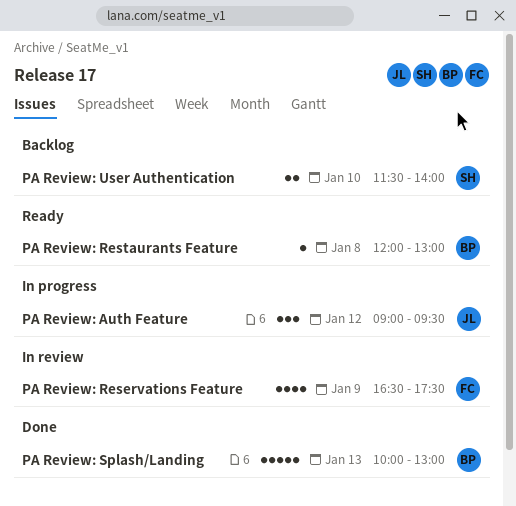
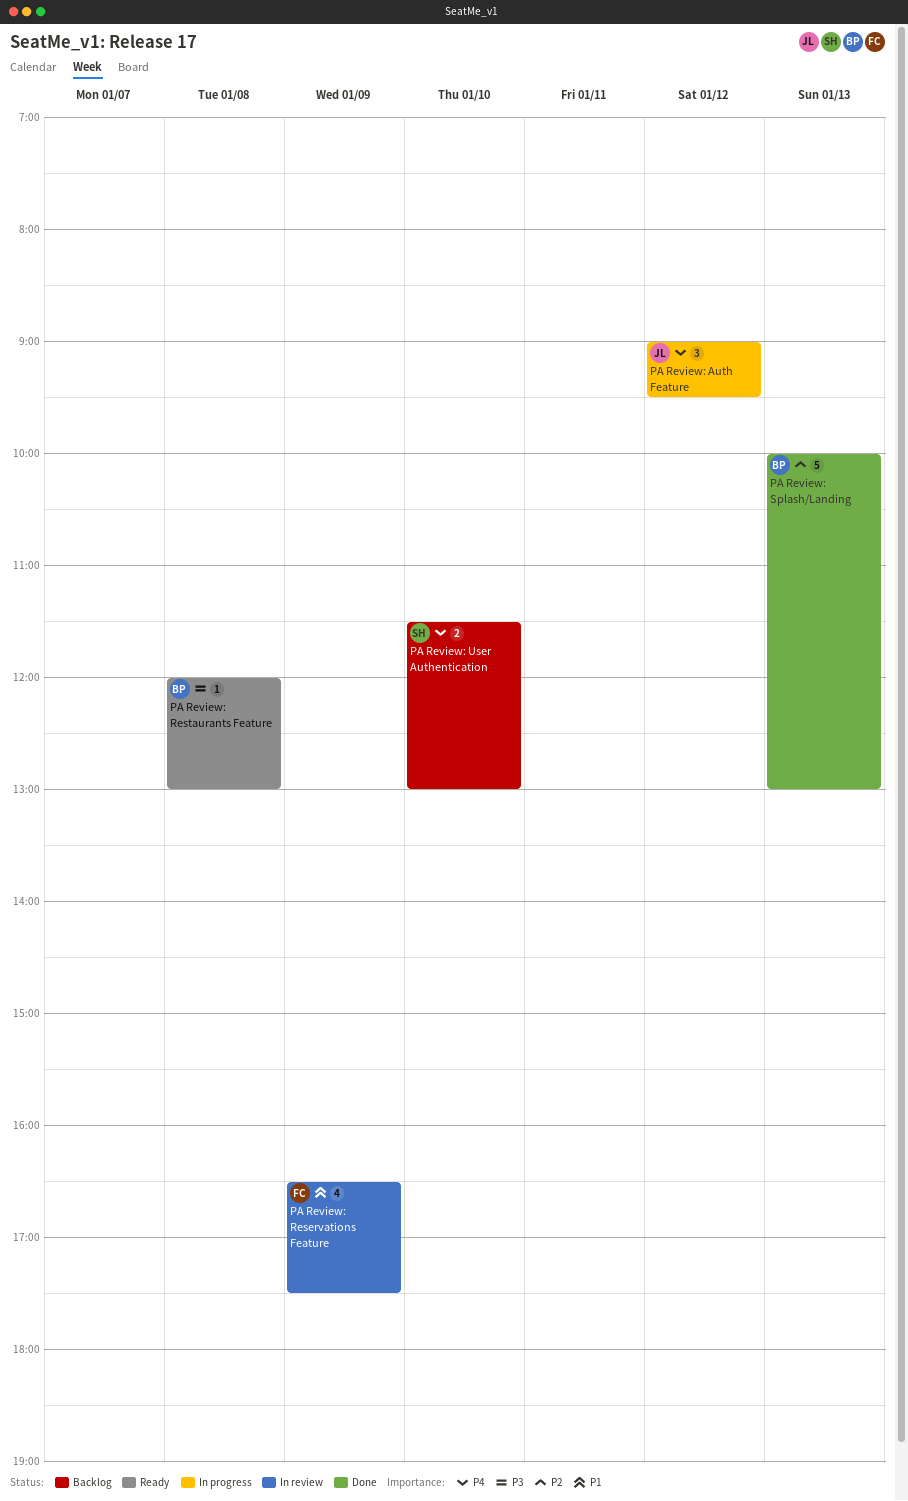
PA Review: User Authentication, ends: 14:00 -> 13:00

